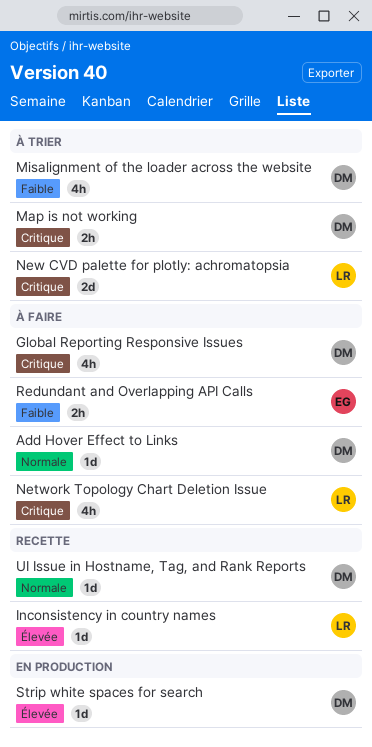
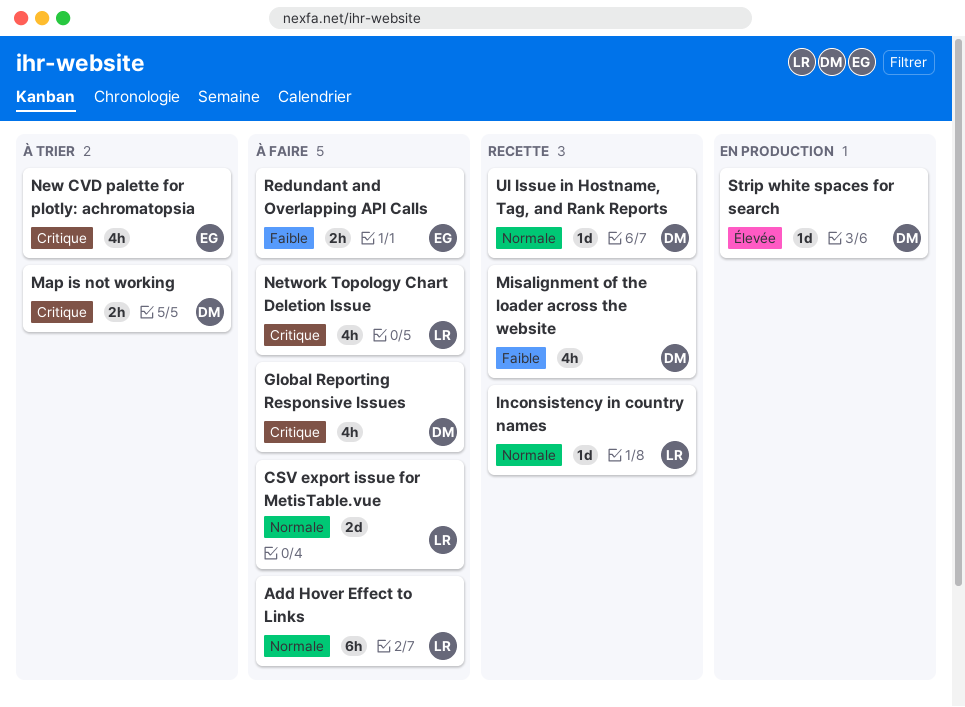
Add Hover Effect to Links, owner: DM -> LR
Add Hover Effect to Links, estimate: 1d -> 6h
CSV export issue for MetisTable.vue: none -> present
Inconsistency in country names, priority: Élevée -> Normale
Misalignment of the loader across the website, status: À trier -> Recette
New CVD palette for plotly: achromatopsia, owner: LR -> EG
New CVD palette for plotly: achromatopsia, estimate: 2d -> 4h

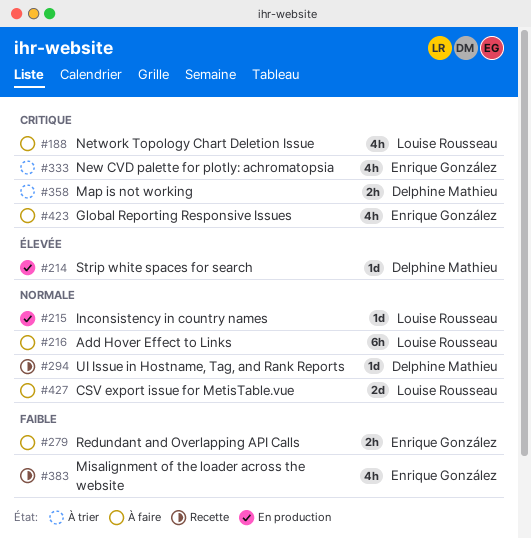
Global Reporting Responsive Issues, owner: Delphine Mathieu -> Enrique González
Inconsistency in country names, status: Recette -> En production
Misalignment of the loader across the website, owner: Delphine Mathieu -> Enrique González

